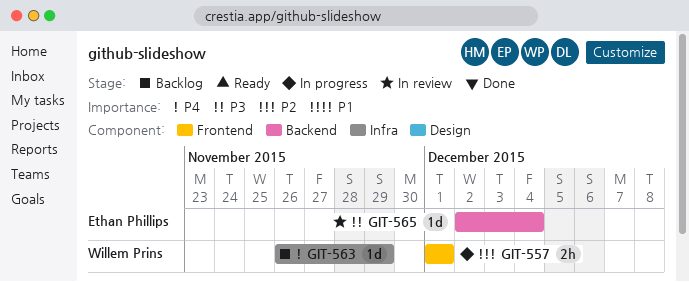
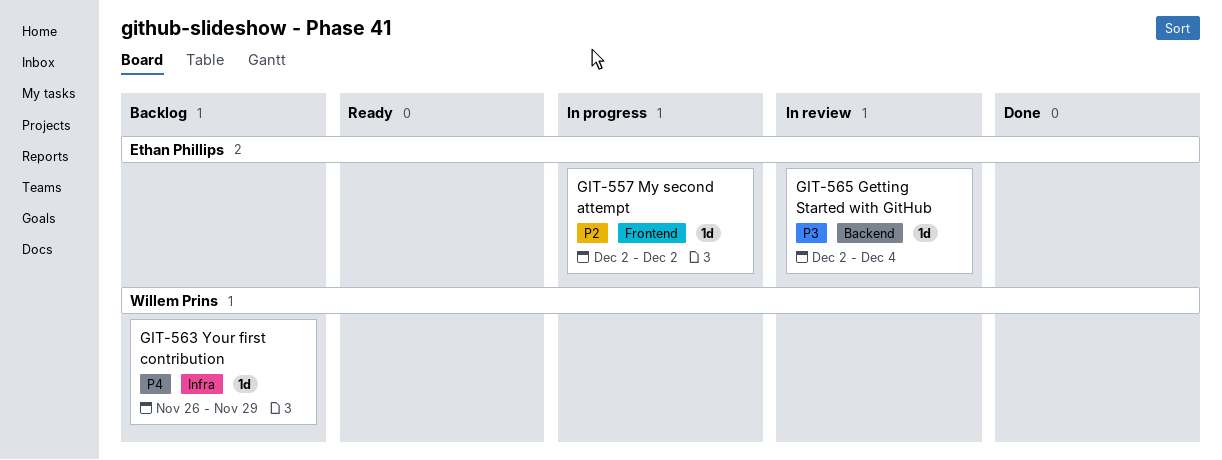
GIT-557, owner: Willem Prins -> Ethan Phillips
GIT-557, estimate: 2h -> 1d
GIT-557, start: Dec 1 -> Dec 2
GIT-557, due: Dec 1 -> Dec 2

